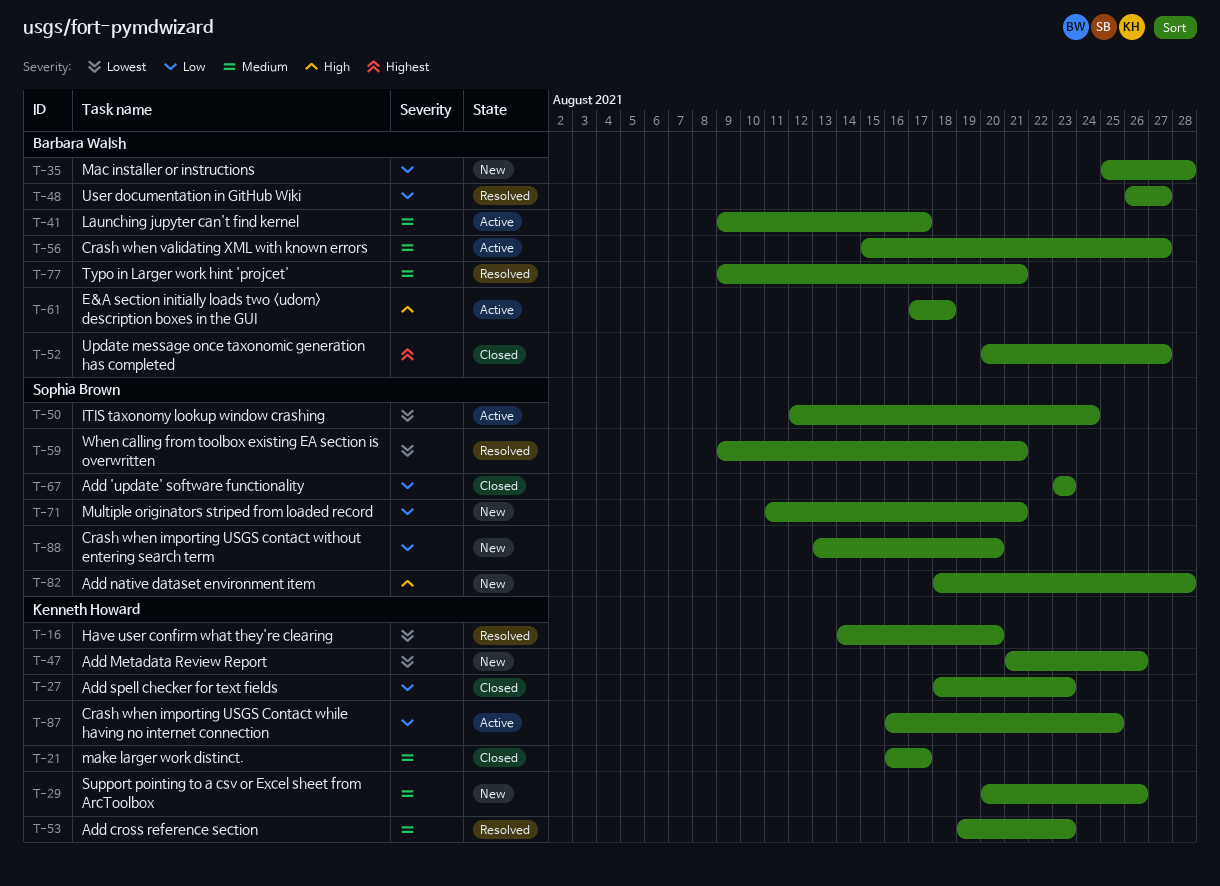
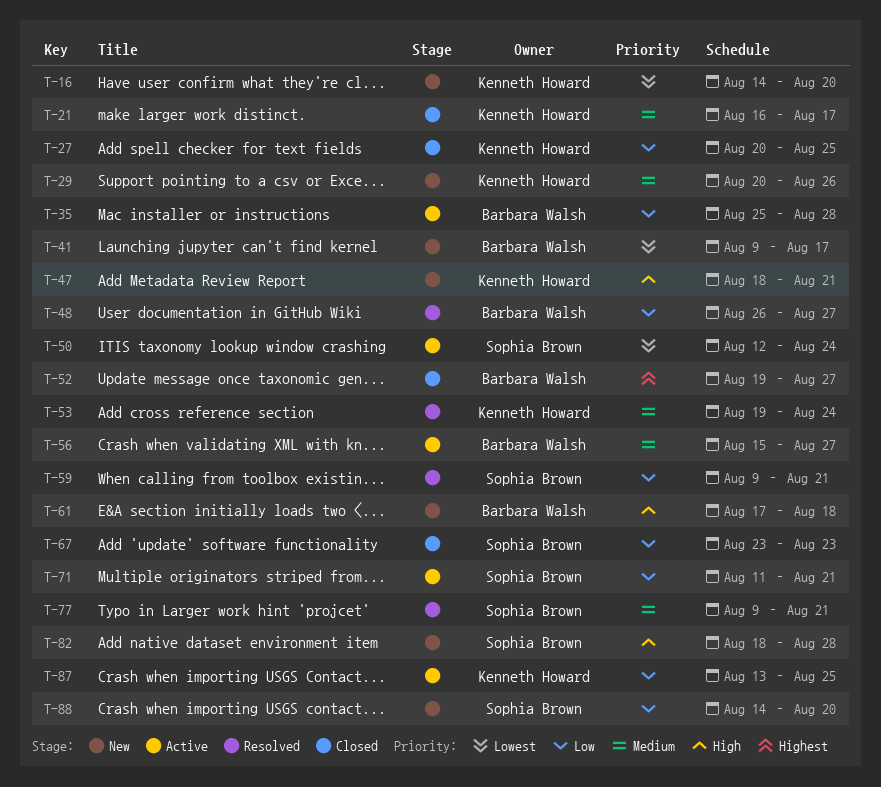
T-16, status: Resolved -> New
T-27, start: Aug 18 -> Aug 20
T-27, due: Aug 23 -> Aug 25
T-35, status: New -> Active
T-41, status: Active -> New
T-41, priority: Medium -> Lowest
T-47, priority: Lowest -> High
T-47, start: Aug 21 -> Aug 18
T-47, due: Aug 26 -> Aug 21
T-52, start: Aug 20 -> Aug 19
T-53, due: Aug 23 -> Aug 24
T-59, priority: Lowest -> Low
T-61, status: Active -> New
T-71, status: New -> Active
T-77, owner: Barbara Walsh -> Sophia Brown
T-87, start: Aug 16 -> Aug 13
T-88, start: Aug 13 -> Aug 14

